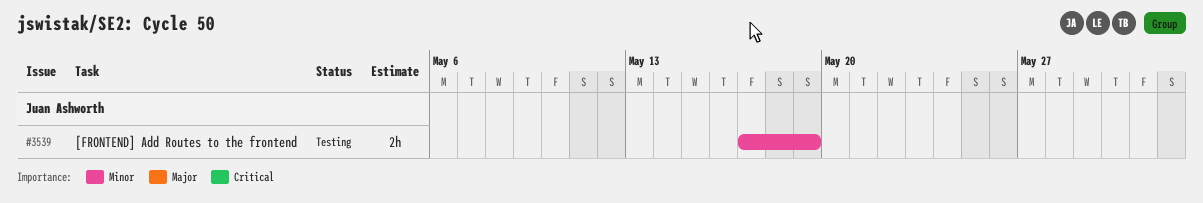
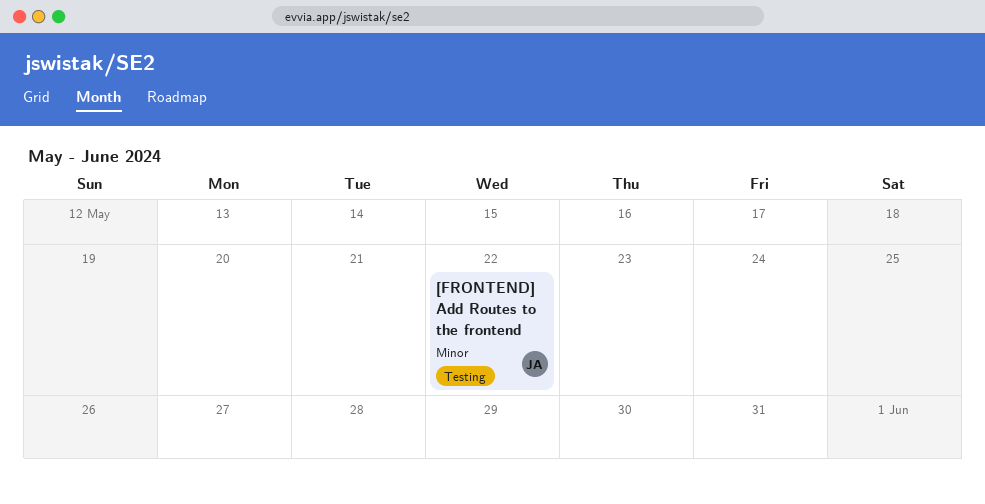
[FRONTEND] Add Routes to the frontend, due: May 19 -> May 22

